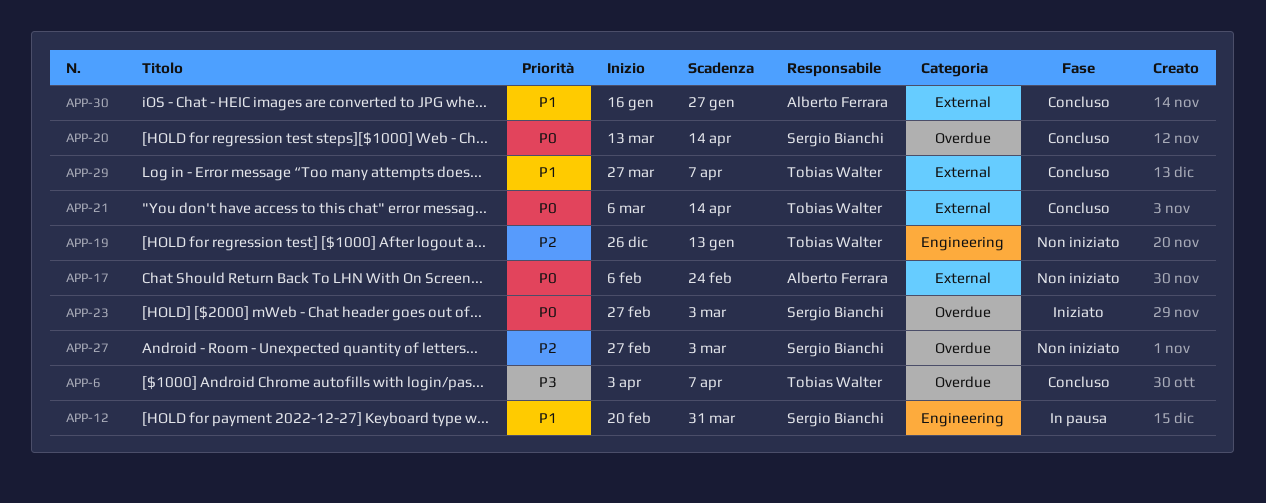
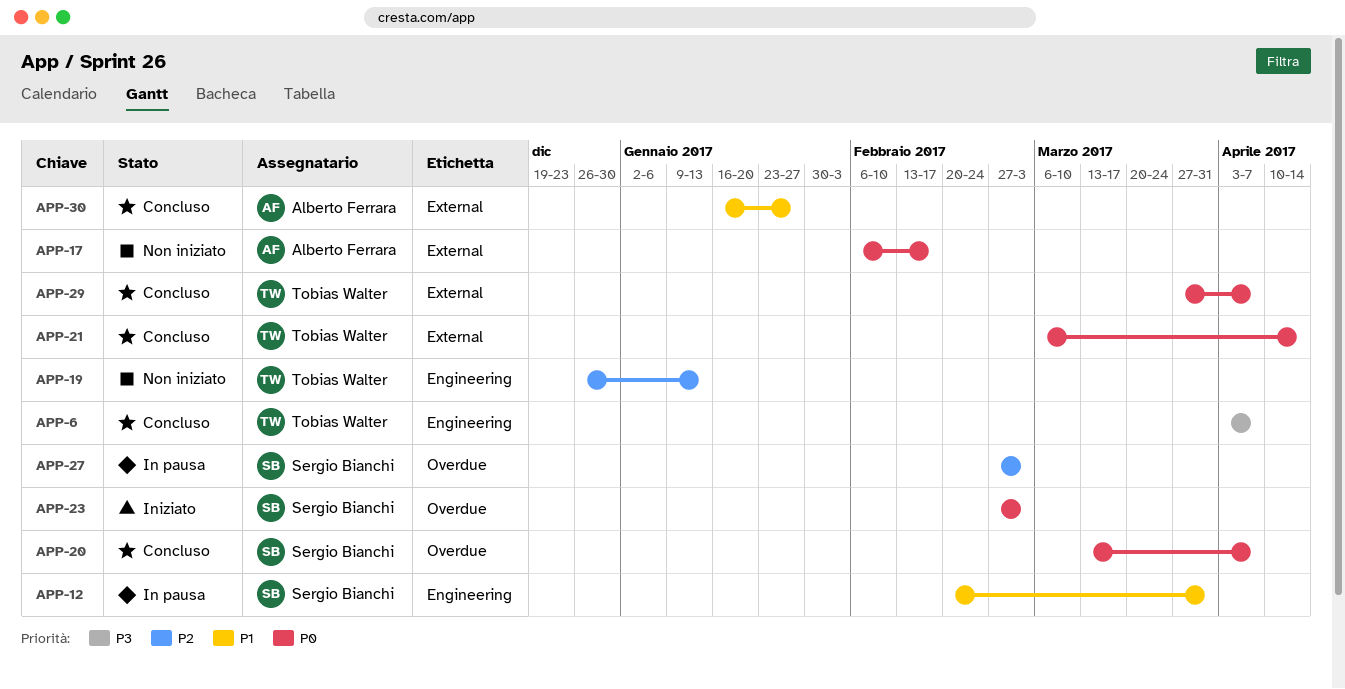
APP-6, label: Overdue -> Engineering
APP-17, due: Feb 24 -> Feb 17
APP-20, due: Apr 14 -> Apr 7
APP-27, status: Non iniziato -> In pausa
APP-29, priority: P1 -> P0

